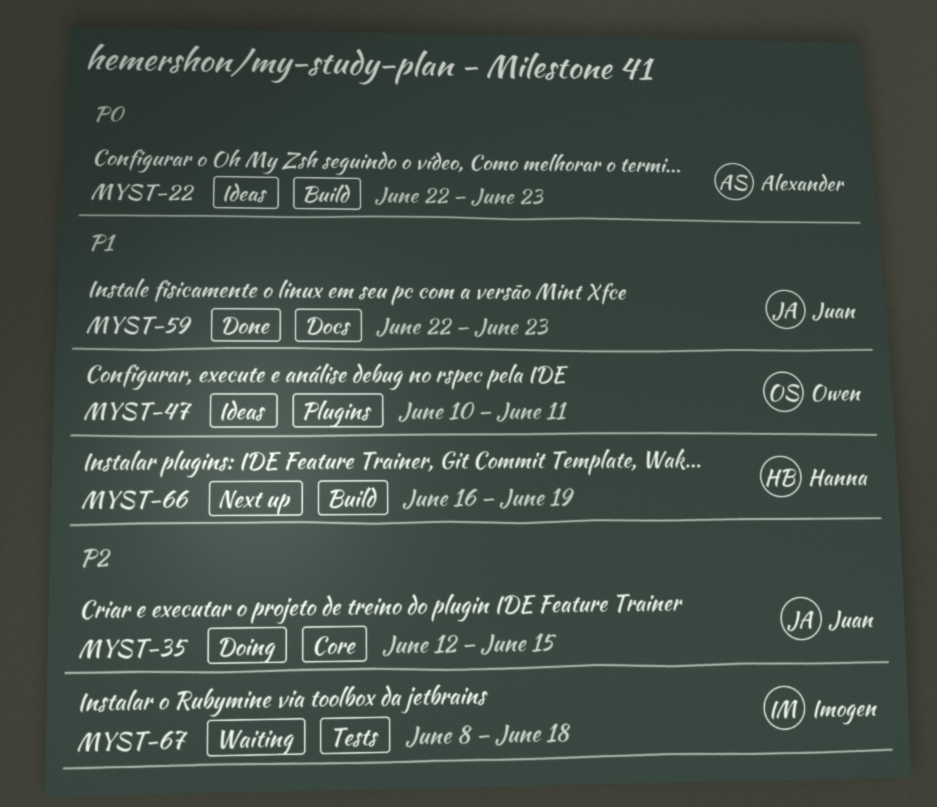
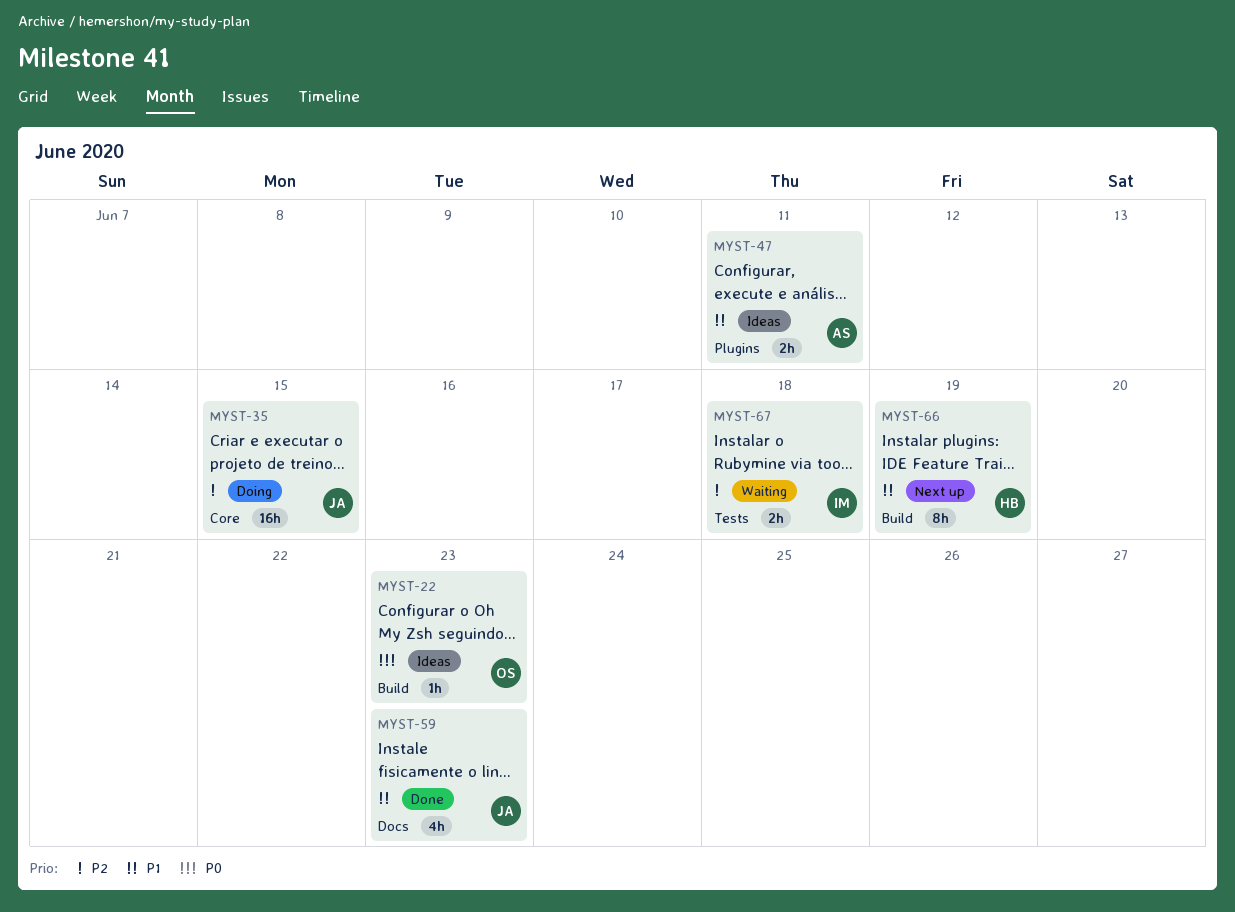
MYST-22, owner: Alexander -> Owen
MYST-47, owner: Owen -> Alexander

